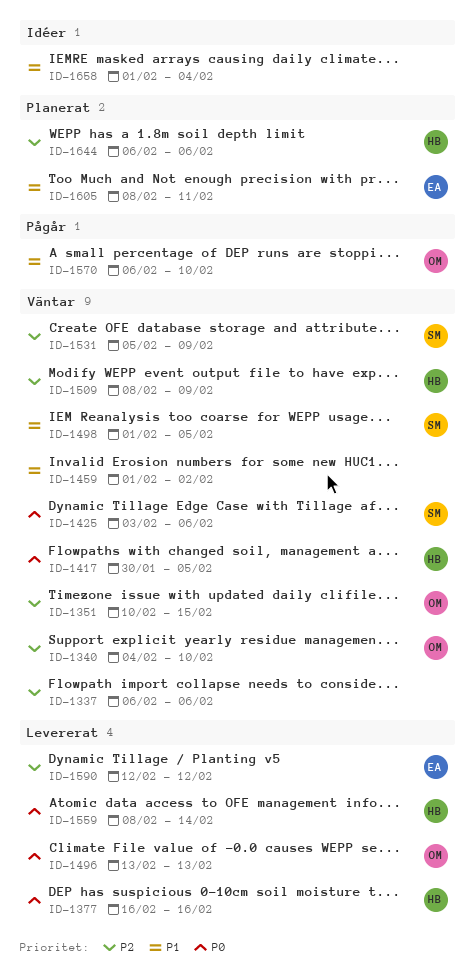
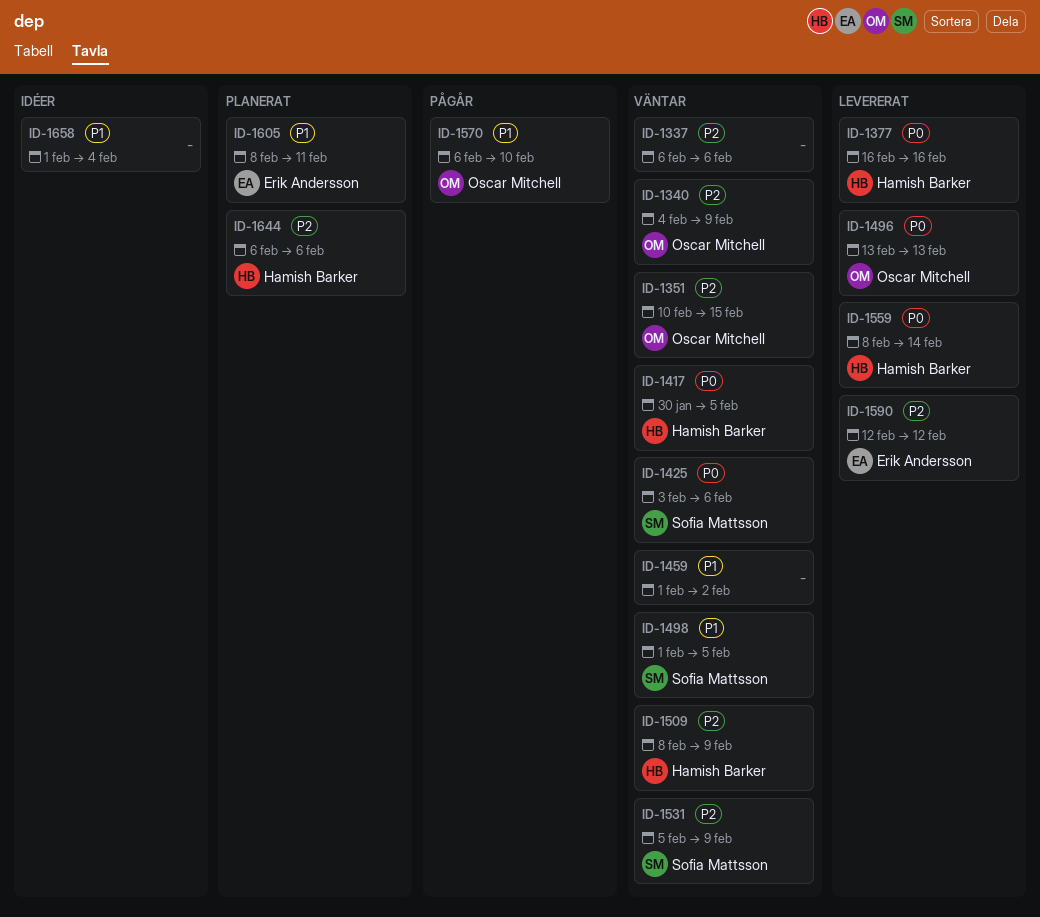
ID-1340, due: Feb 10 -> Feb 9

